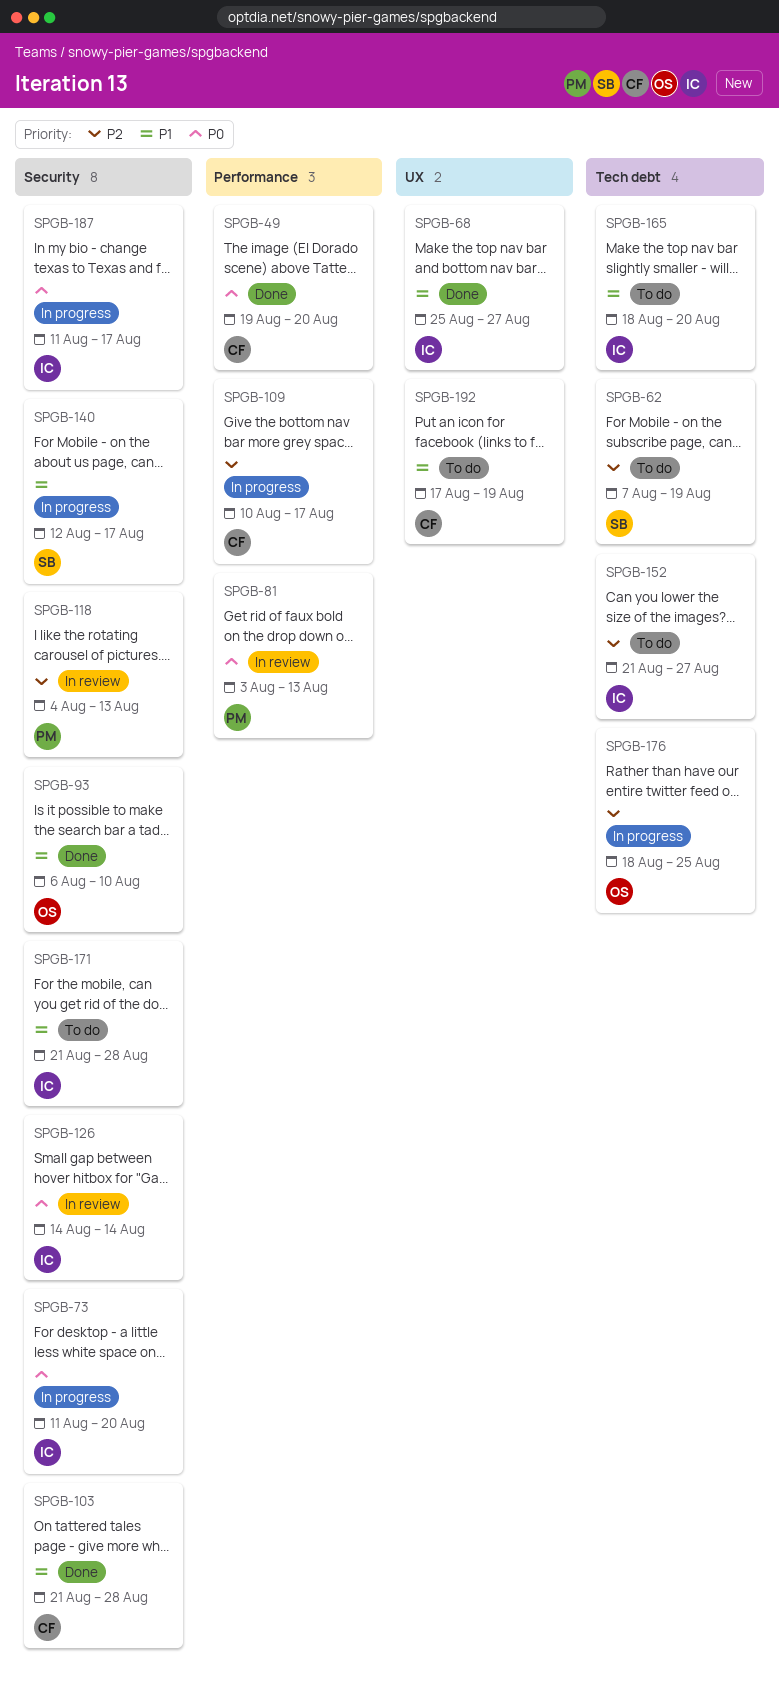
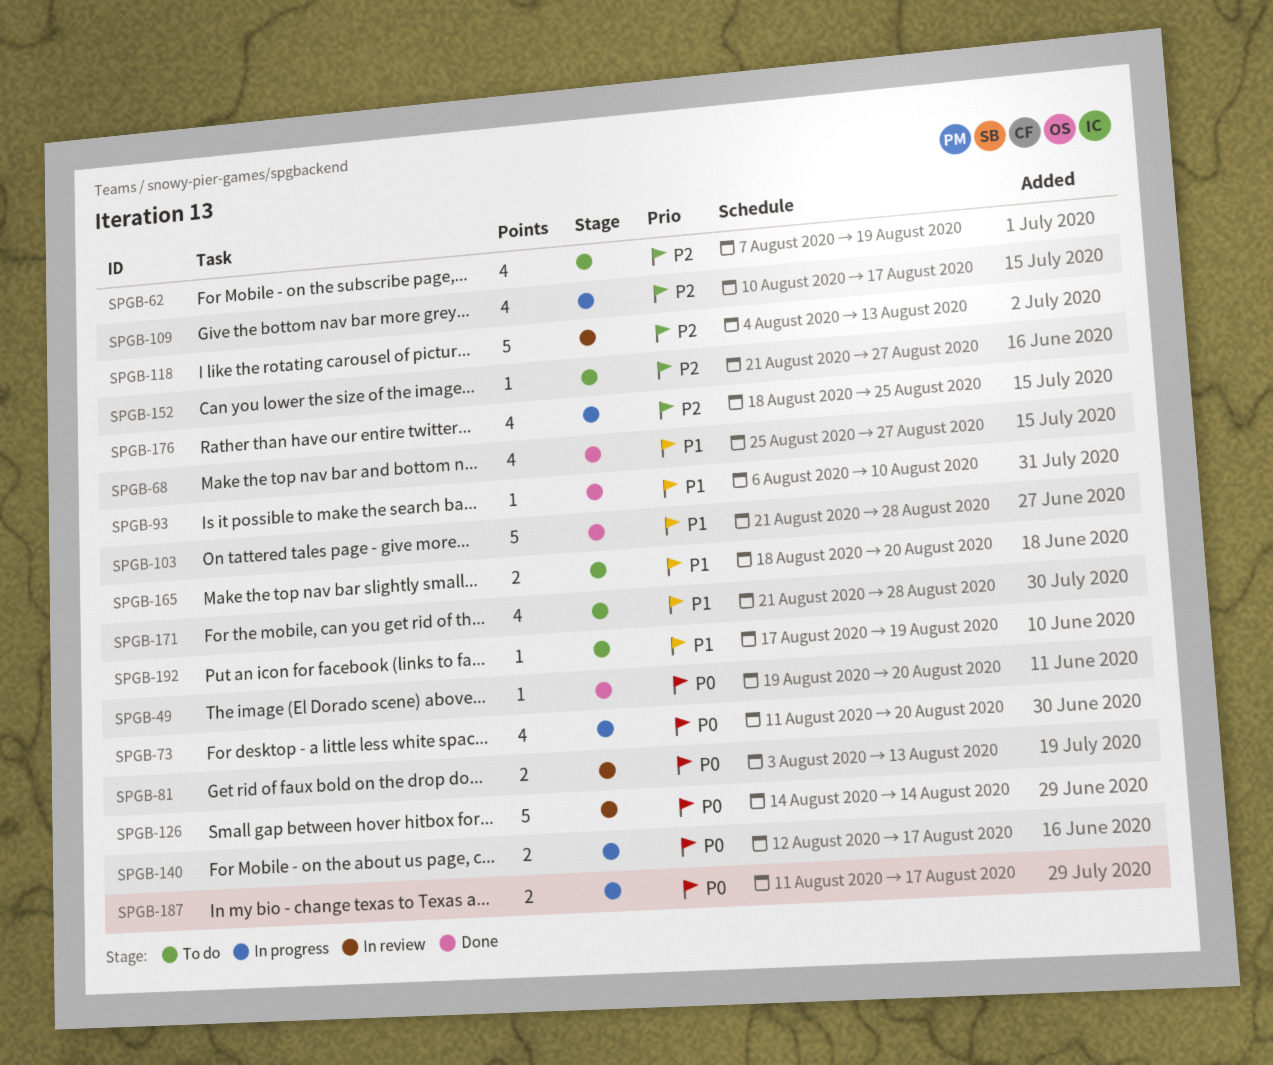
SPGB-140, priority: P1 -> P0

